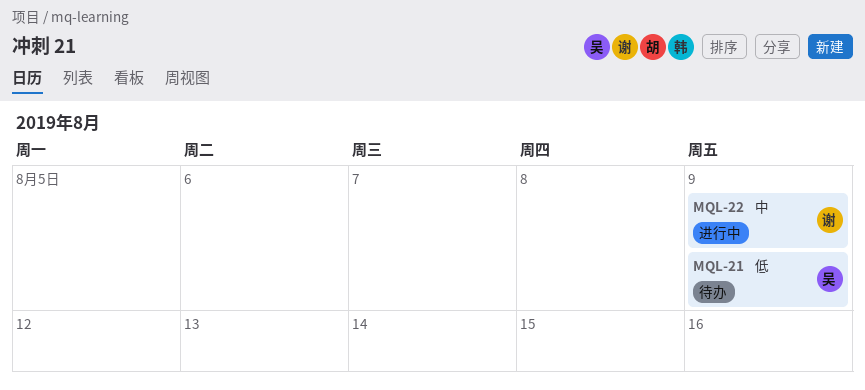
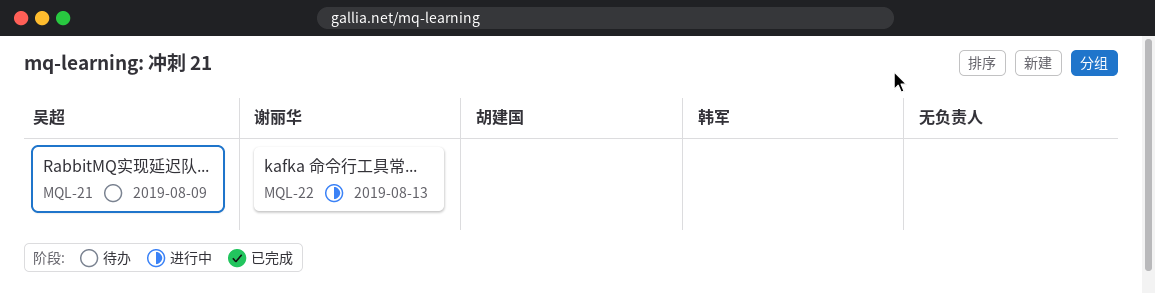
MQL-22, due: Aug 9 -> Aug 13

